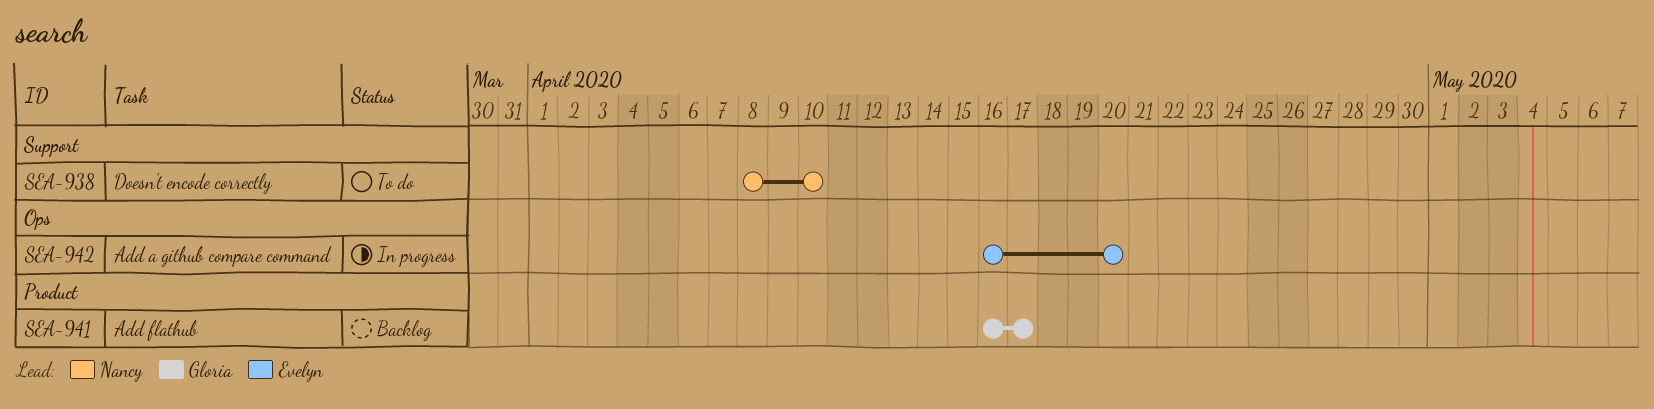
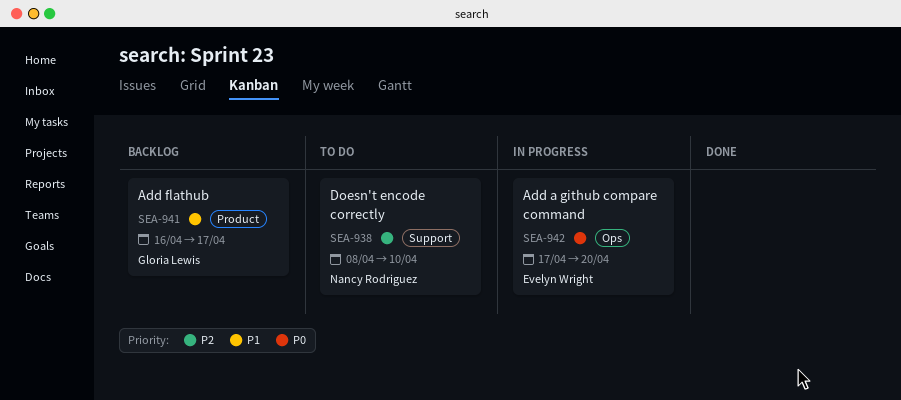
SEA-942, start: Apr 16 -> Apr 17

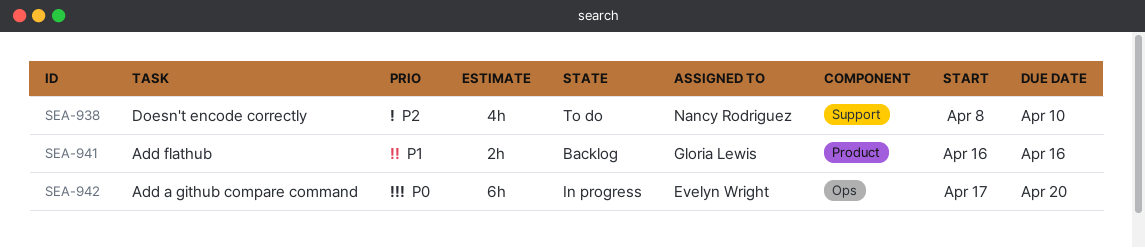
SEA-941, due: Apr 17 -> Apr 16

